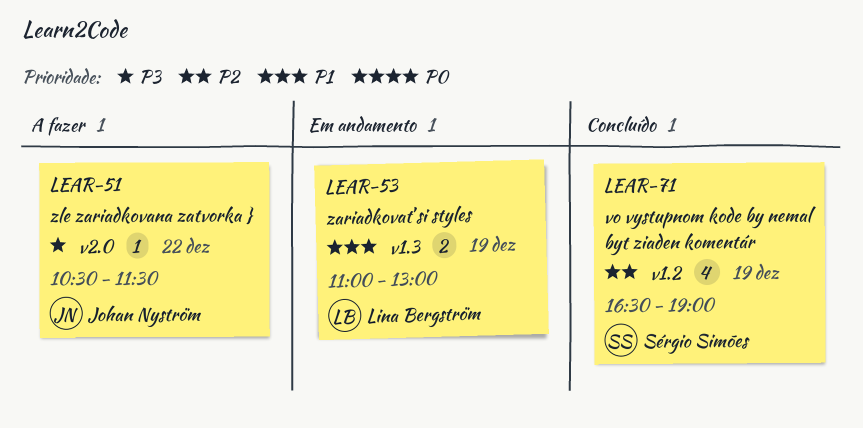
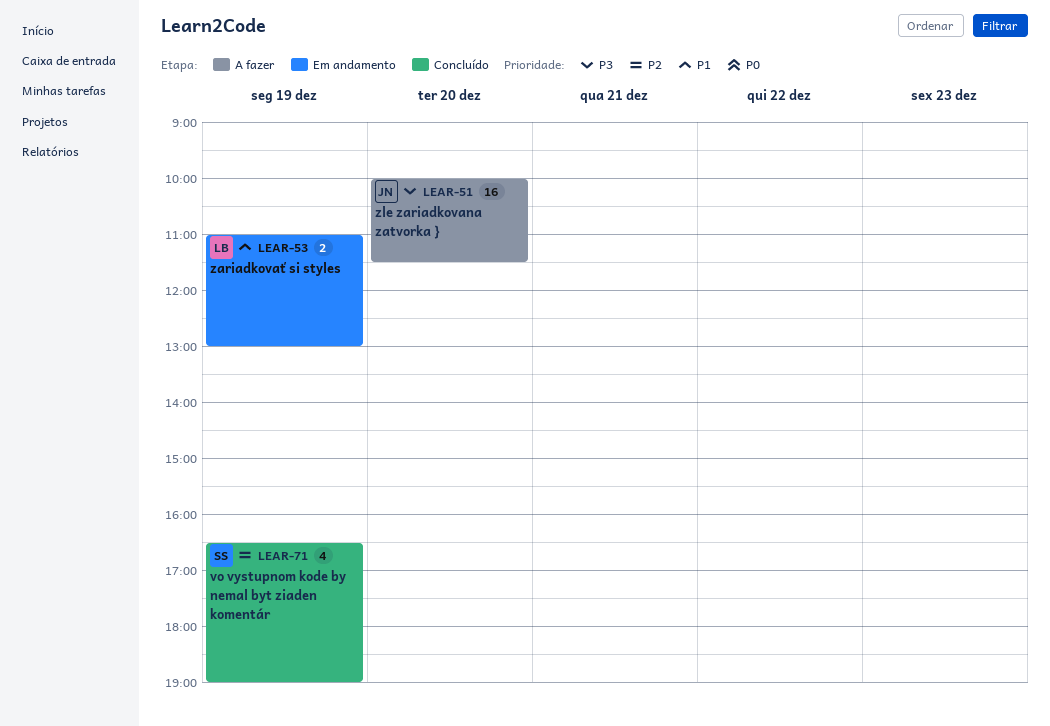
LEAR-51, estimate: 1 -> 16
LEAR-51, day: Dec 22 -> Dec 20
LEAR-51, begins: 10:30 -> 10:00

